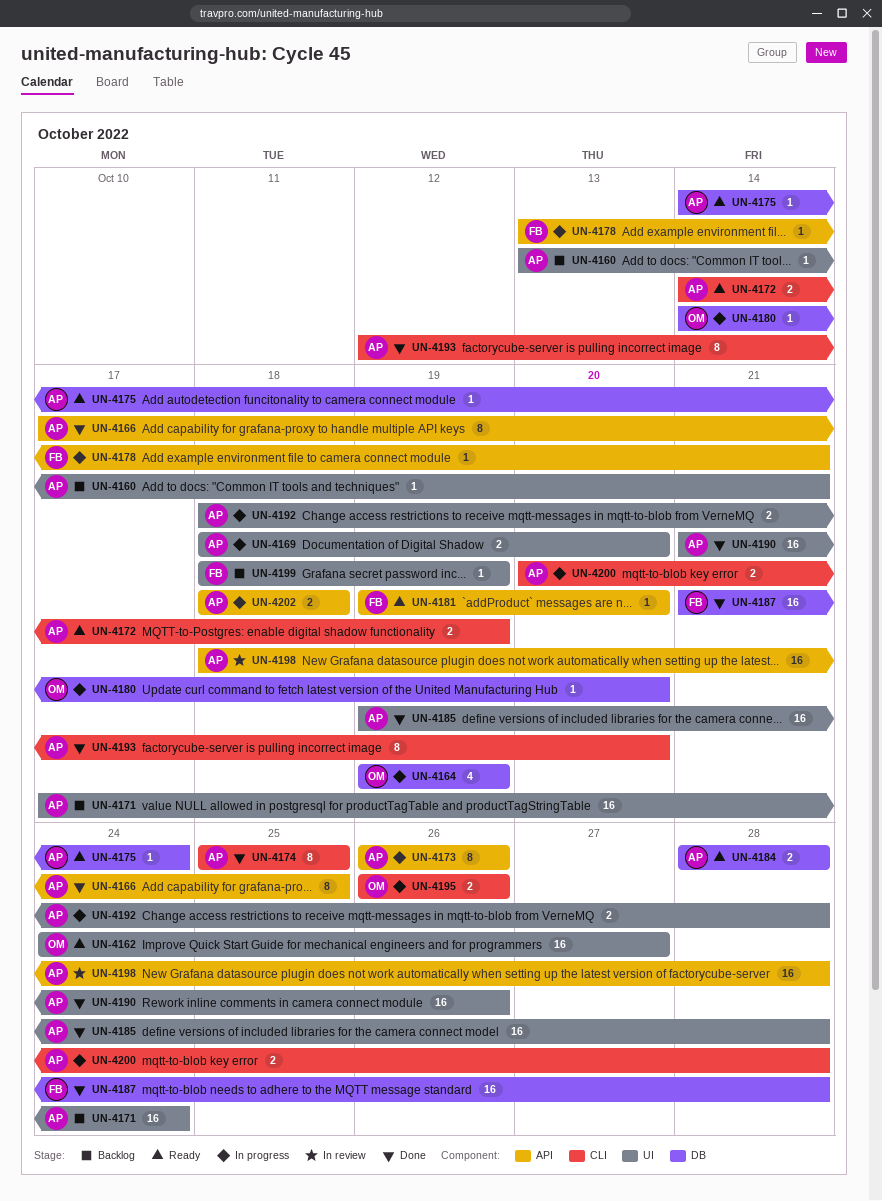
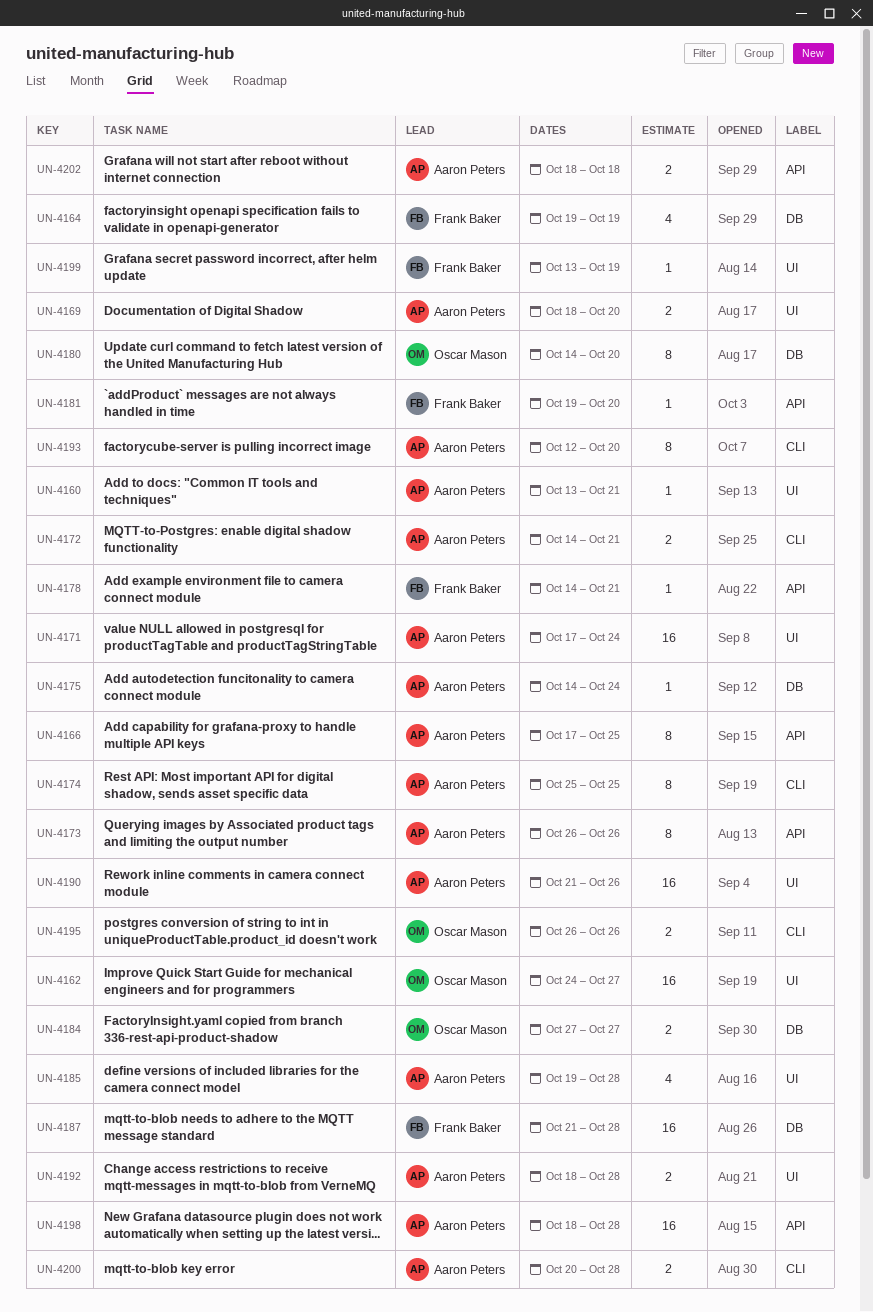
UN-4164, owner: Oscar Mason -> Frank Baker
UN-4172, due: Oct 19 -> Oct 21
UN-4178, start: Oct 13 -> Oct 14
UN-4180, estimate: 1 -> 8
UN-4184, owner: Aaron Peters -> Oscar Mason
UN-4184, start: Oct 28 -> Oct 27
UN-4184, due: Oct 28 -> Oct 27
UN-4185, estimate: 16 -> 4
UN-4199, start: Oct 18 -> Oct 13

